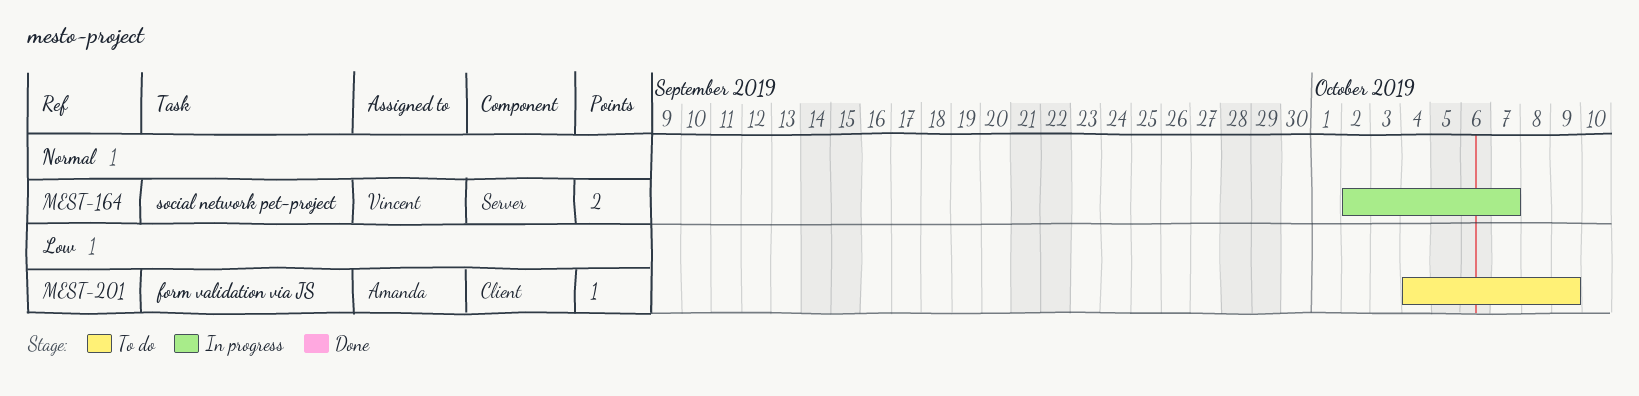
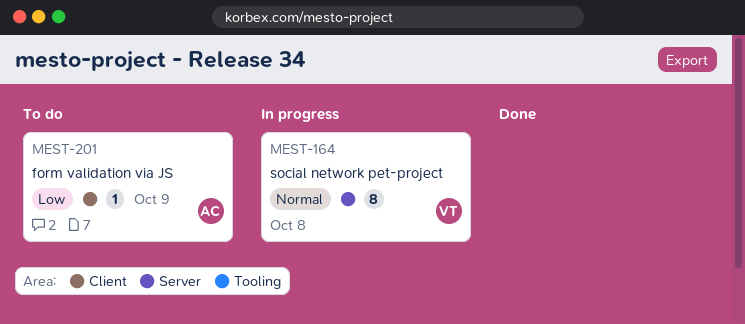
MEST-164, estimate: 2 -> 8
MEST-164, due: Oct 7 -> Oct 8

